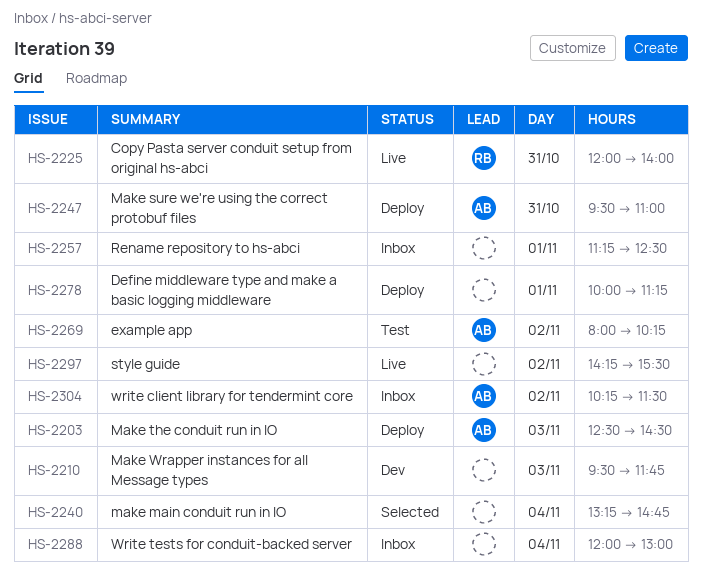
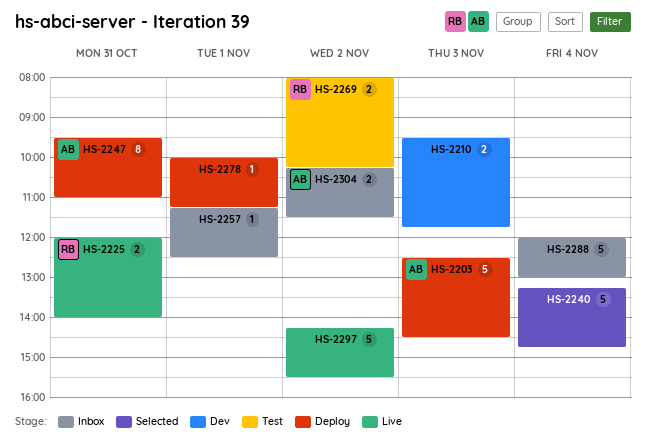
HS-2269, owner: AB -> RB

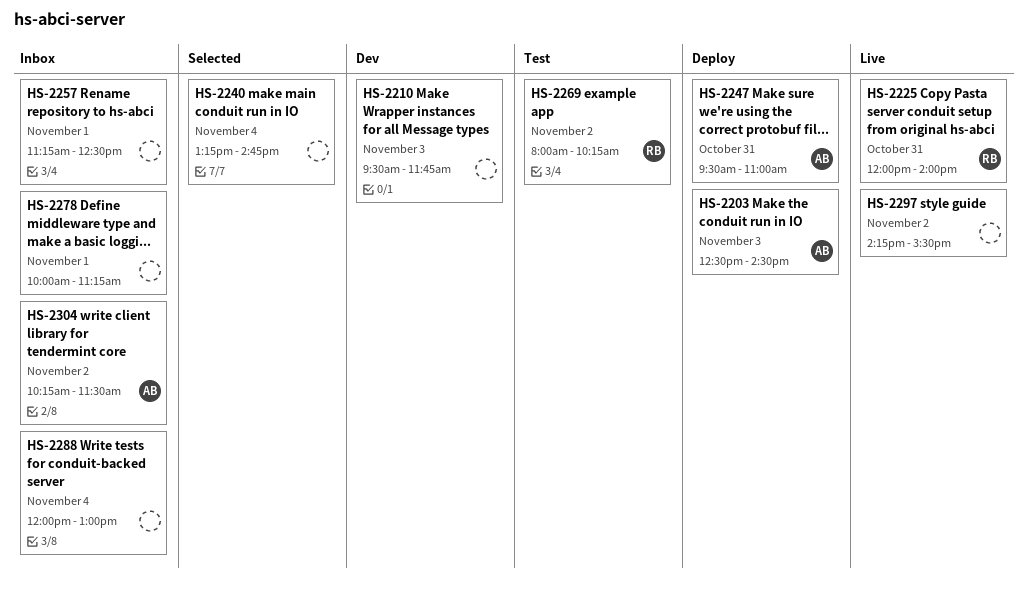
HS-2278, status: Deploy -> Inbox

